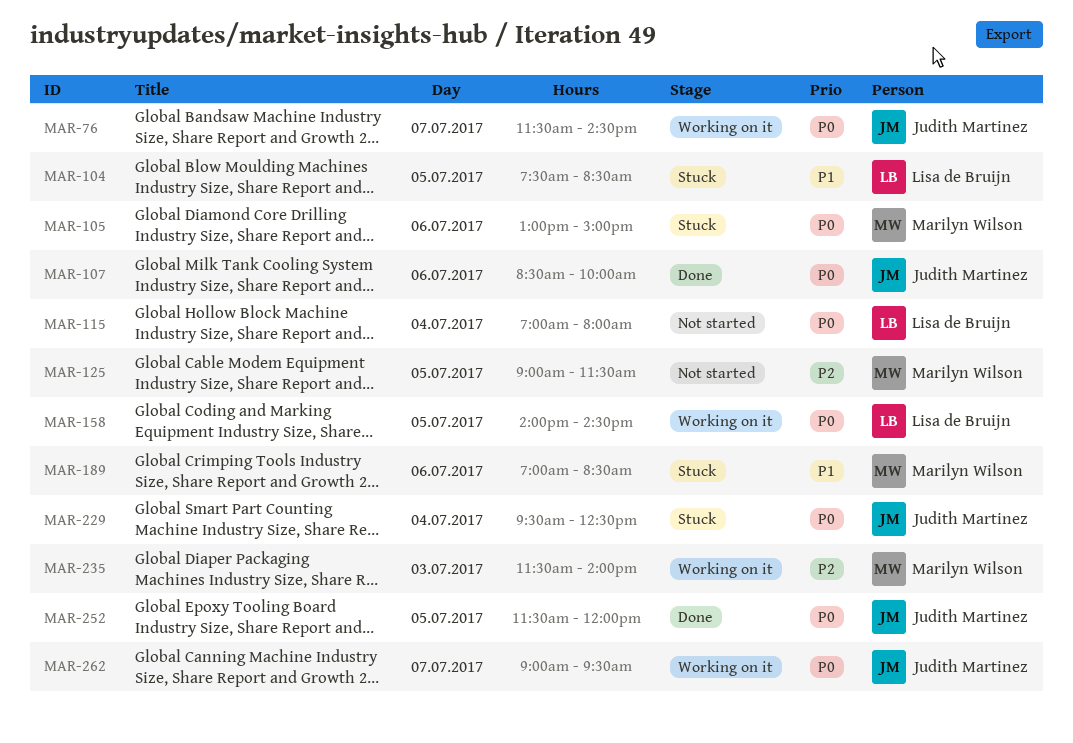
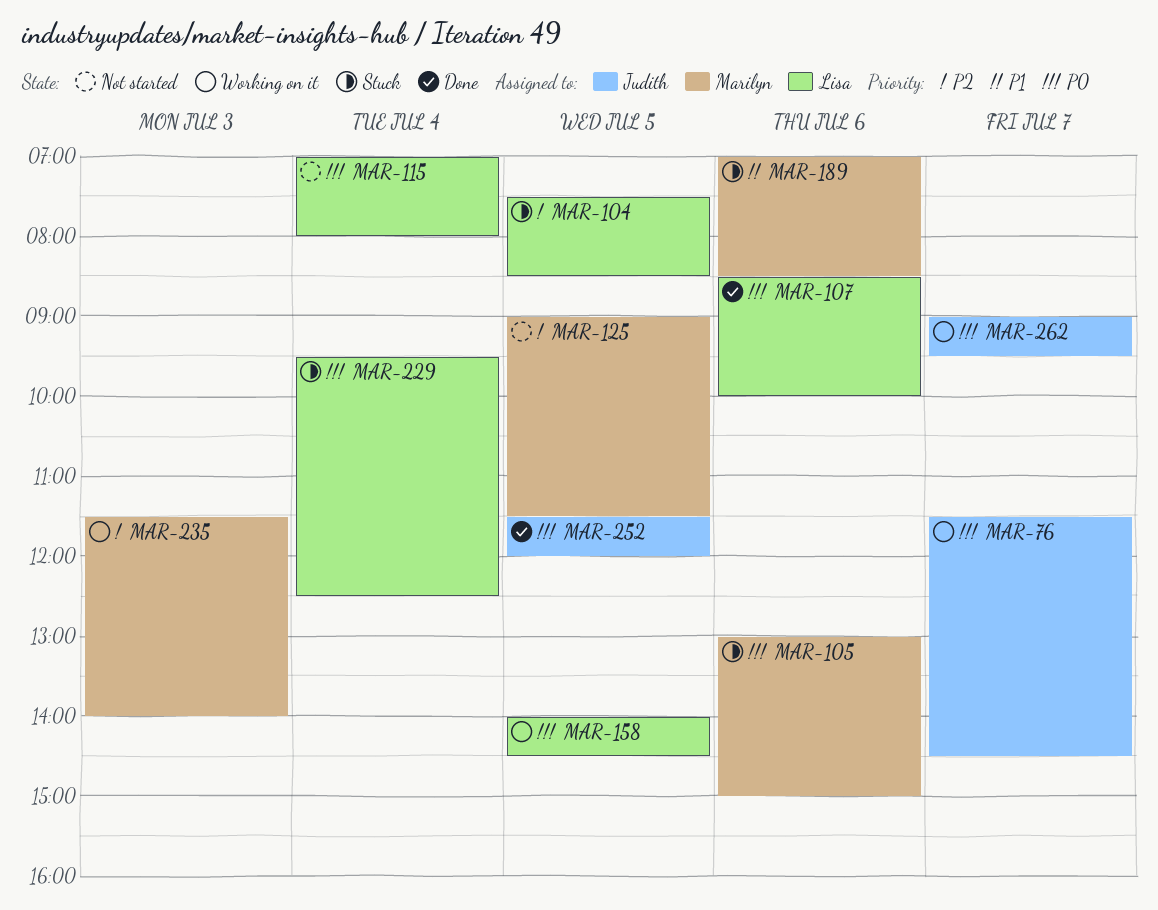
MAR-104, priority: P1 -> P2
MAR-107, owner: Judith Martinez -> Lisa de Bruijn
MAR-229, owner: Judith Martinez -> Lisa de Bruijn

